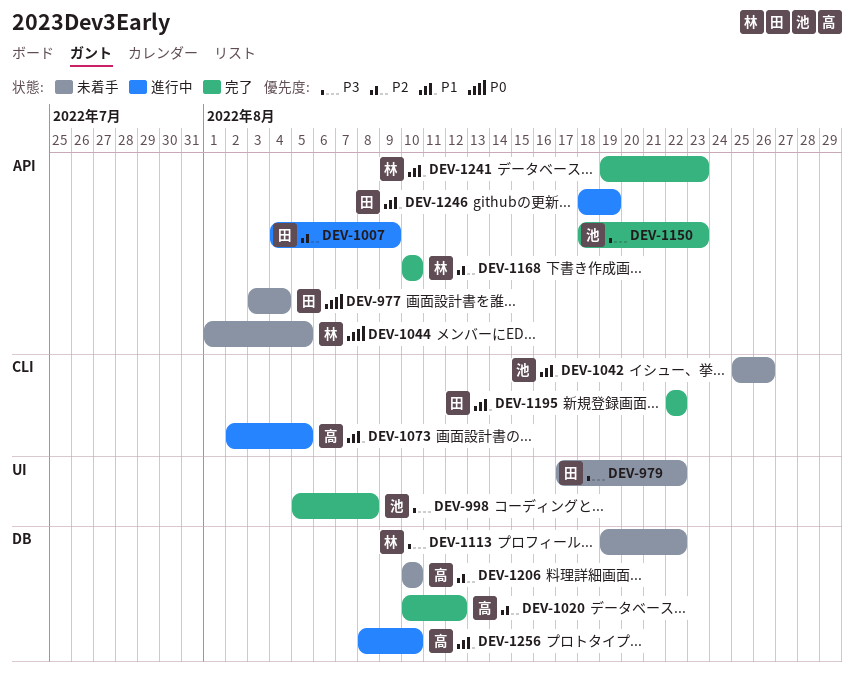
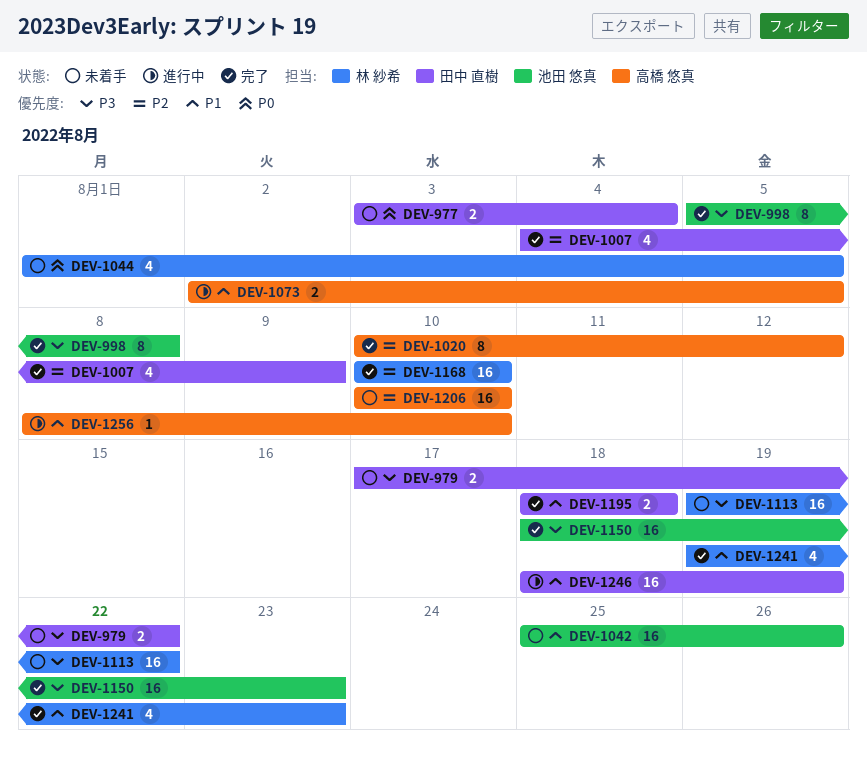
DEV-1007, status: 進行中 -> 完了
DEV-1195, start: Aug 22 -> Aug 18
DEV-1195, due: Aug 22 -> Aug 18

